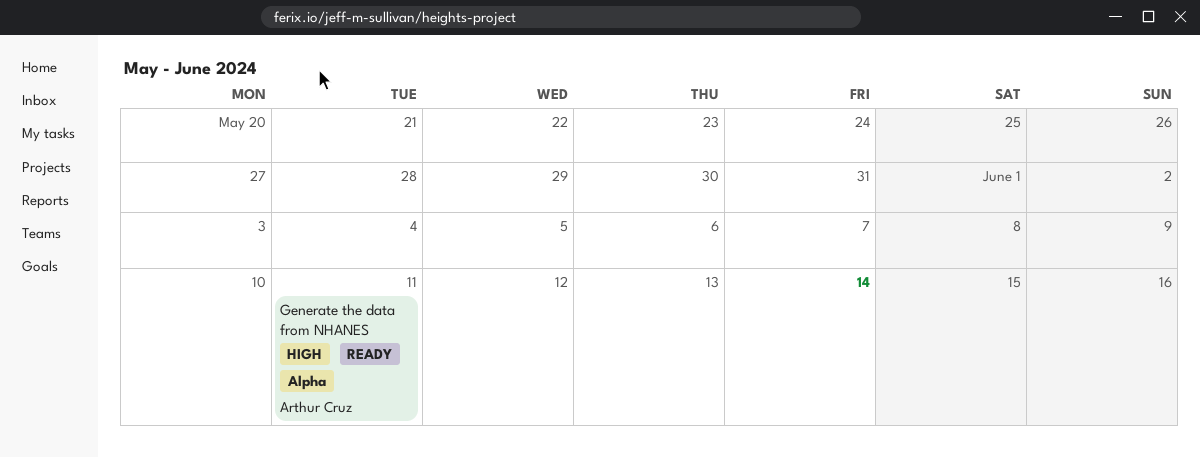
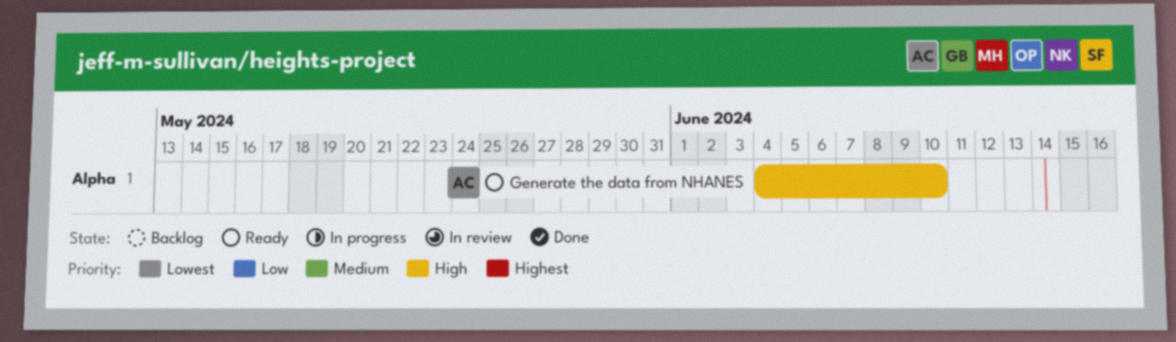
Generate the data from NHANES, due: Jun 11 -> Jun 10

